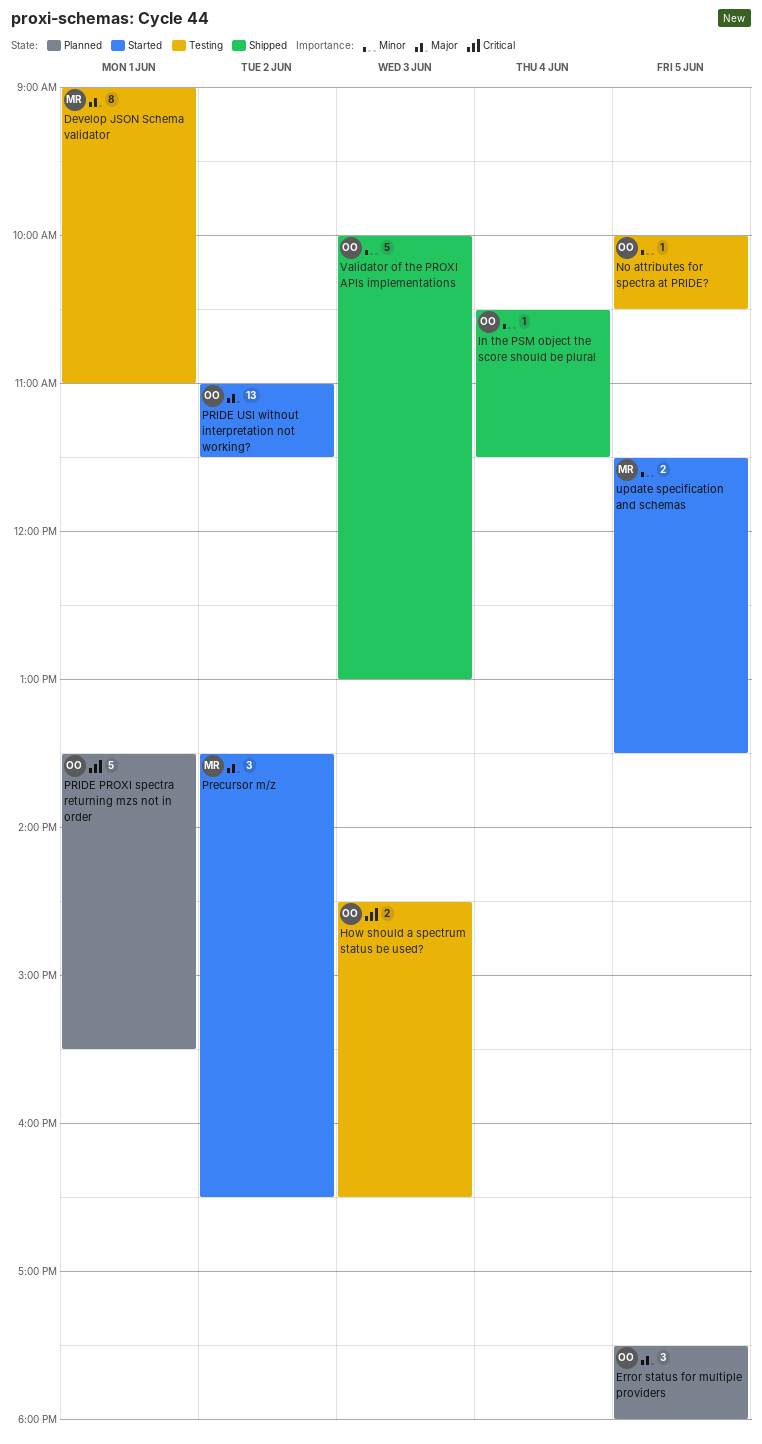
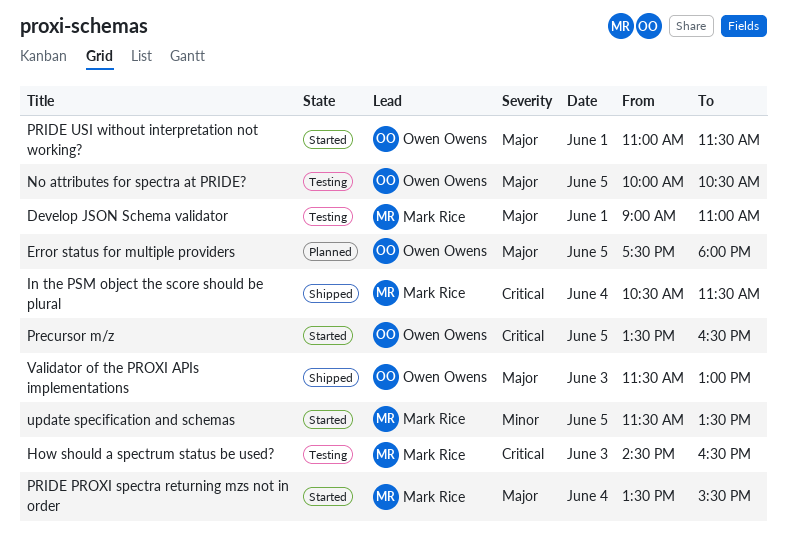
How should a spectrum status be used?, owner: Owen Owens -> Mark Rice
In the PSM object the score should be plural, owner: Owen Owens -> Mark Rice
In the PSM object the score should be plural, priority: Minor -> Critical
No attributes for spectra at PRIDE?, priority: Minor -> Major
Precursor m/z, owner: Mark Rice -> Owen Owens
Precursor m/z, priority: Major -> Critical
Precursor m/z, day: Jun 2 -> Jun 5
PRIDE PROXI spectra returning mzs not in order, status: Planned -> Started
PRIDE PROXI spectra returning mzs not in order, owner: Owen Owens -> Mark Rice
PRIDE PROXI spectra returning mzs not in order, priority: Critical -> Major
PRIDE PROXI spectra returning mzs not in order, day: Jun 1 -> Jun 4
PRIDE USI without interpretation not working?, day: Jun 2 -> Jun 1
Validator of the PROXI APIs implementations, priority: Minor -> Major
Validator of the PROXI APIs implementations, begins: 10:00 -> 11:30

